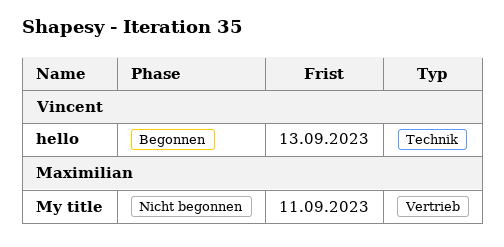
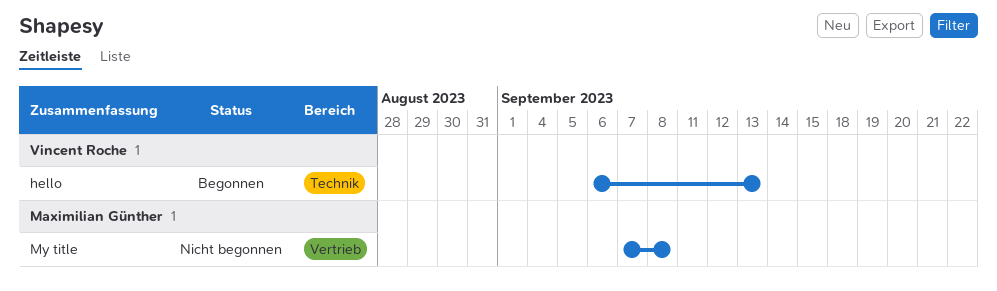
My title, due: Sep 11 -> Sep 8

